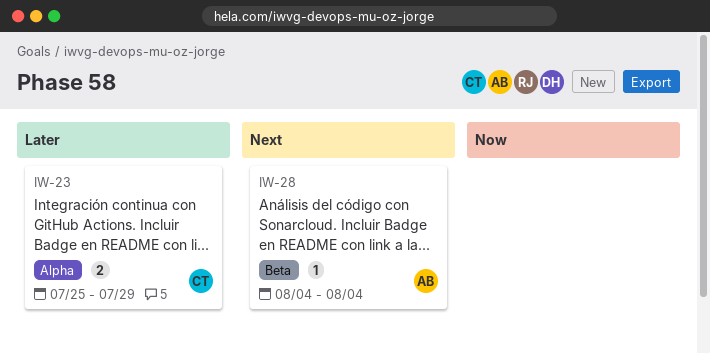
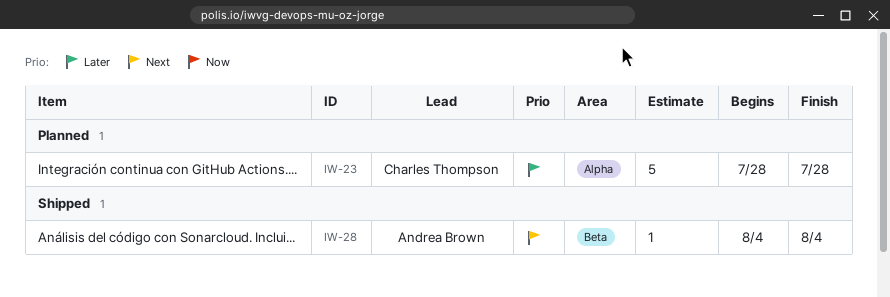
IW-23, estimate: 2 -> 5
IW-23, start: Jul 25 -> Jul 28
IW-23, due: Jul 29 -> Jul 28

